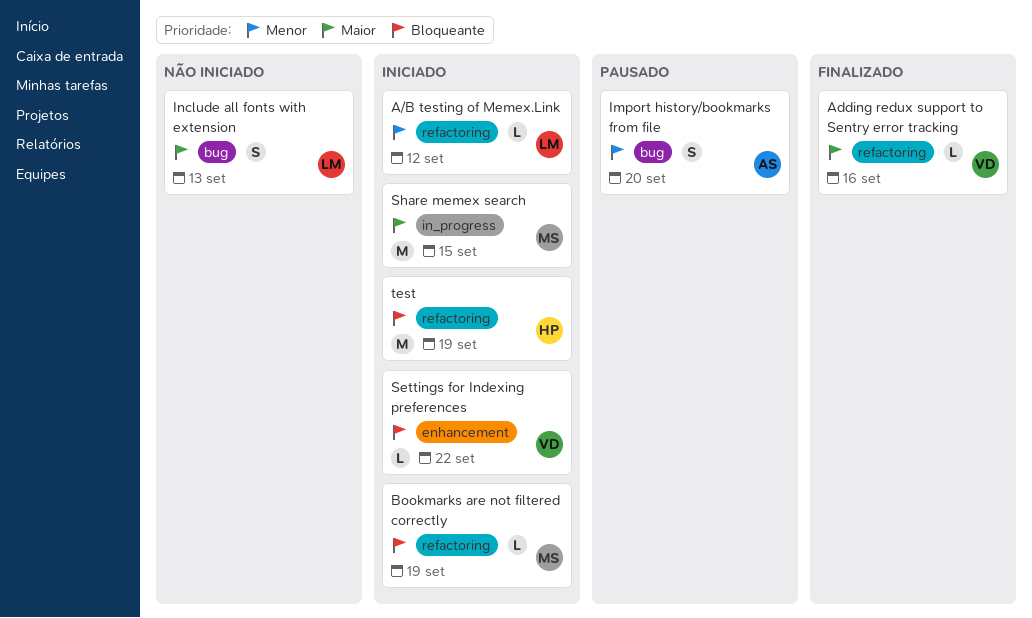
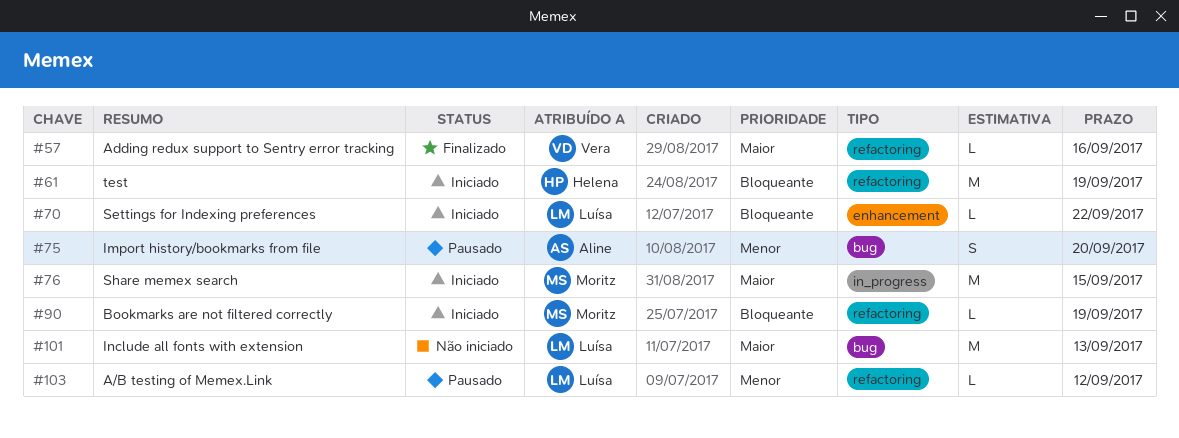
A/B testing of Memex.Link, status: Iniciado -> Pausado
Include all fonts with extension, estimate: S -> M
Settings for Indexing preferences, owner: Vera -> Luísa

